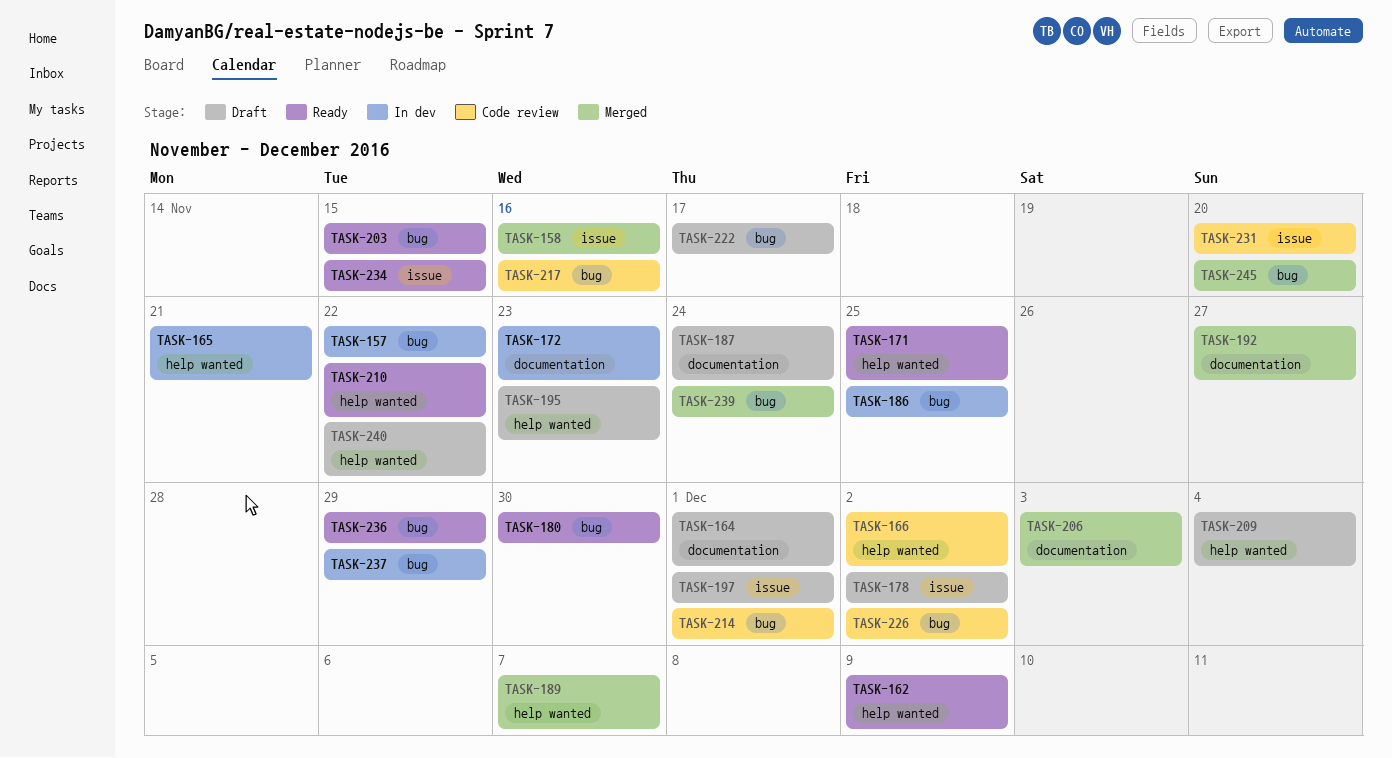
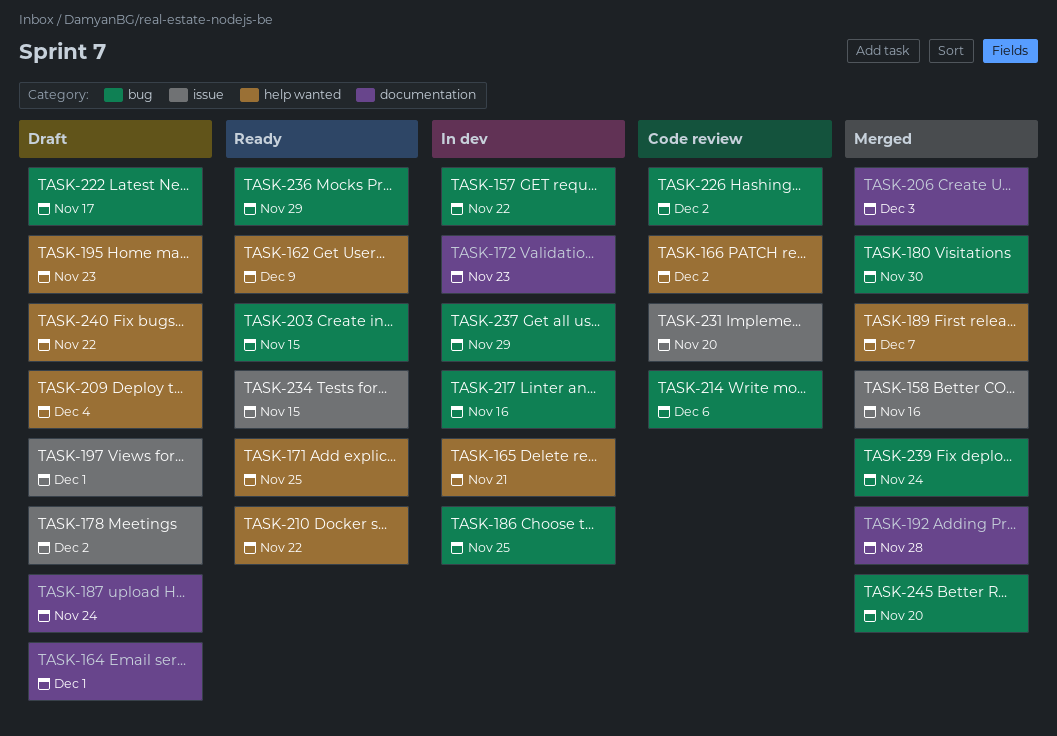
TASK-180, status: Ready -> Merged
TASK-192, due: Nov 27 -> Nov 28
TASK-214, due: Dec 1 -> Dec 6
TASK-217, status: Code review -> In dev

